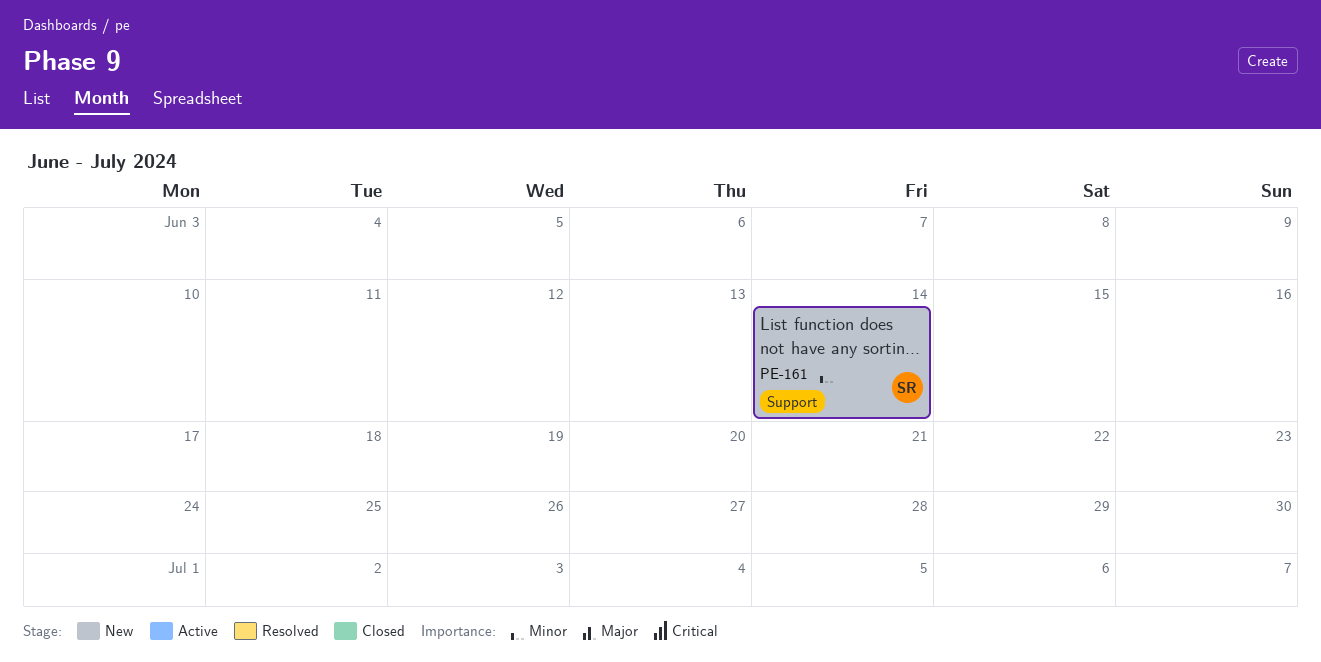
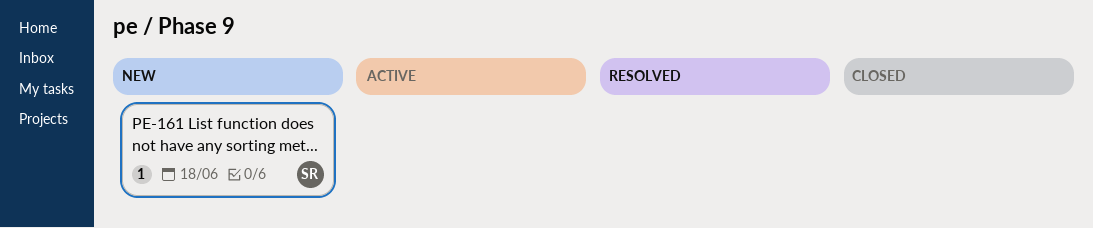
PE-161, due: Jun 14 -> Jun 18

